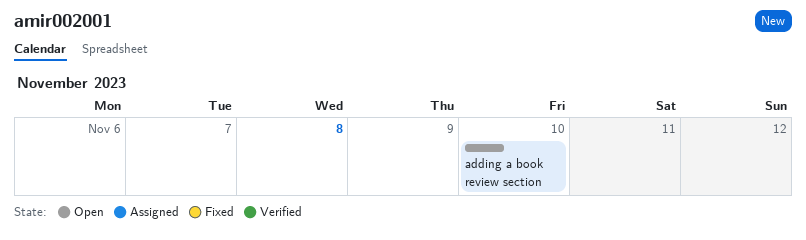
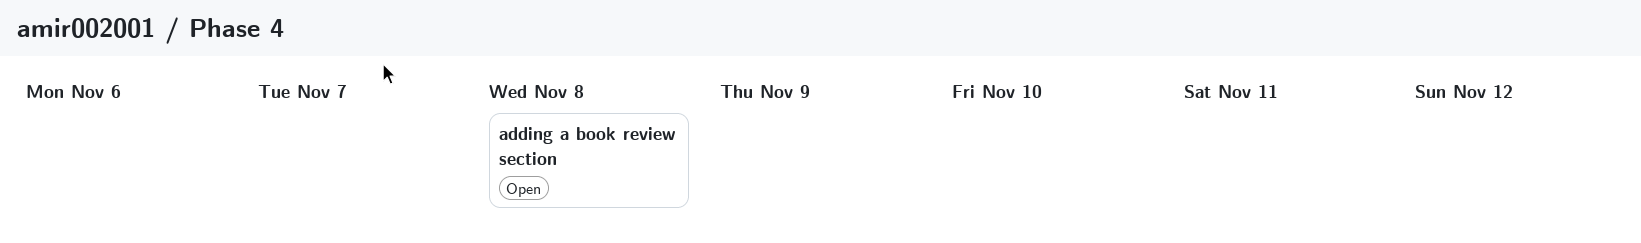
adding a book review section, due: Nov 10 -> Nov 8

